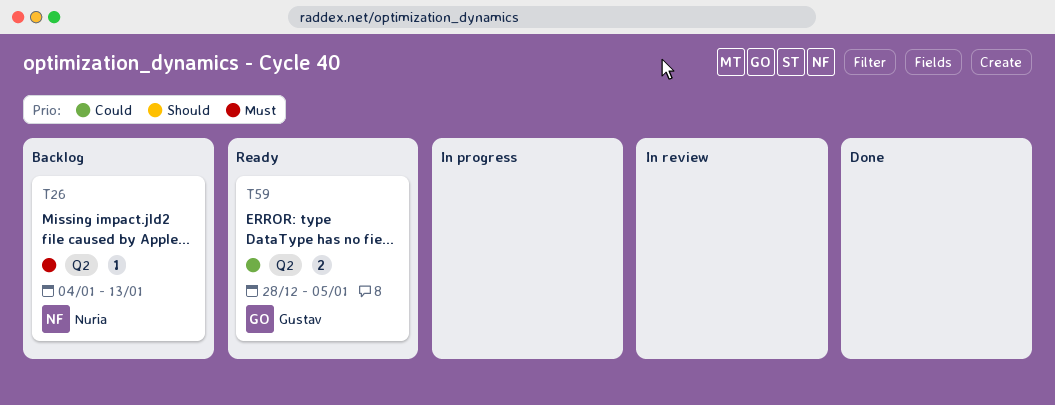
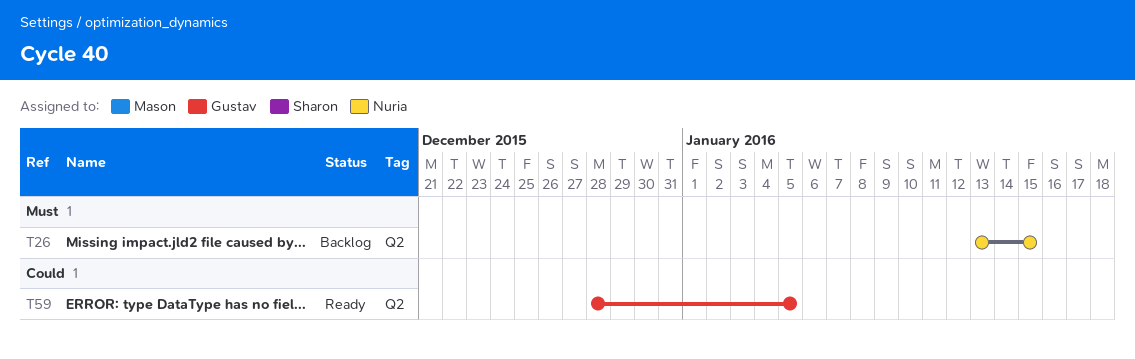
T26, start: Jan 4 -> Jan 13
T26, due: Jan 13 -> Jan 15

